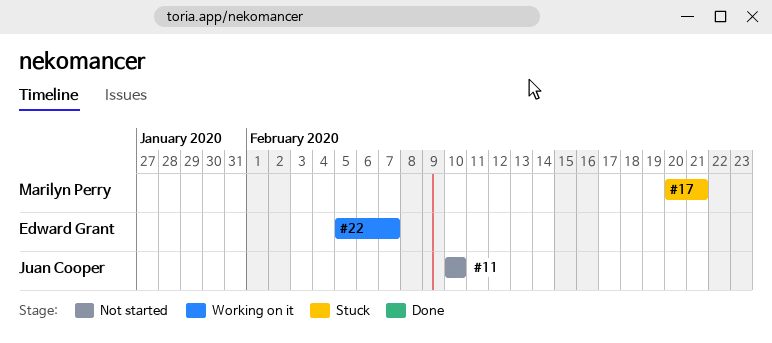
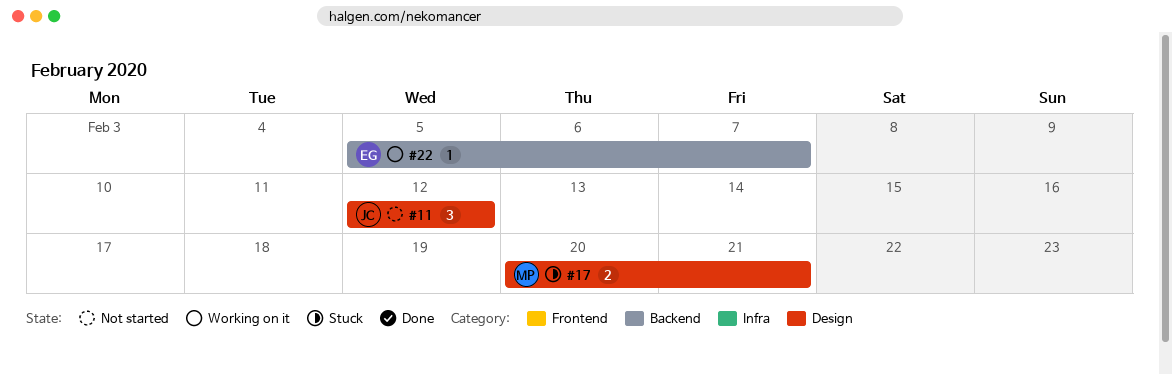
#11, start: Feb 10 -> Feb 12
#11, due: Feb 10 -> Feb 12

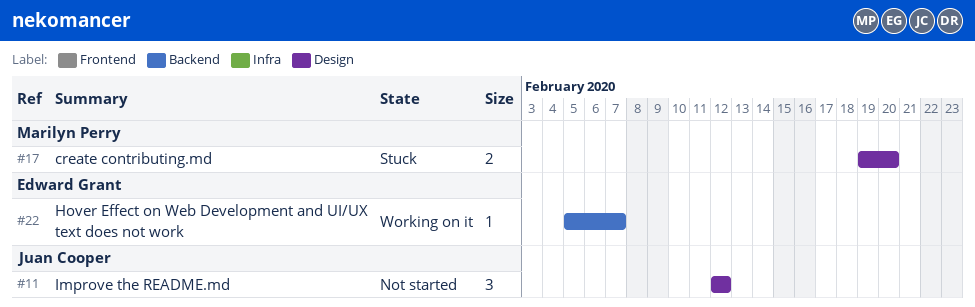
#17, start: Feb 20 -> Feb 19
#17, due: Feb 21 -> Feb 20

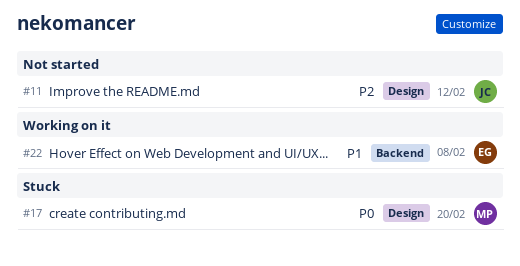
#22, due: Feb 7 -> Feb 8

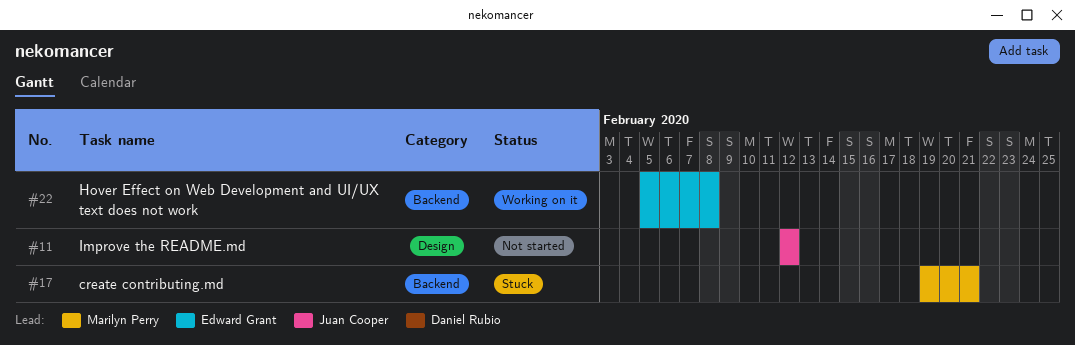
#17, label: Design -> Backend
#17, due: Feb 20 -> Feb 21

